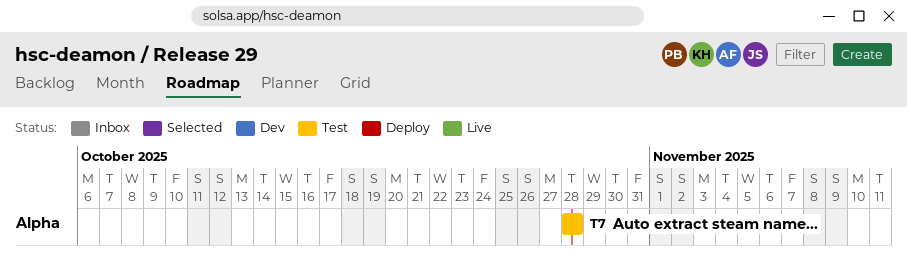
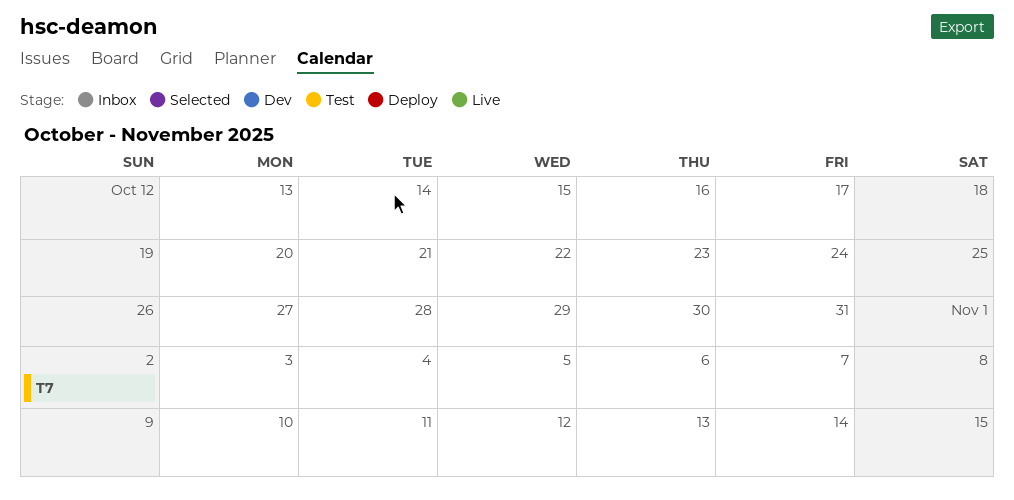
T7, due: Oct 28 -> Nov 2

